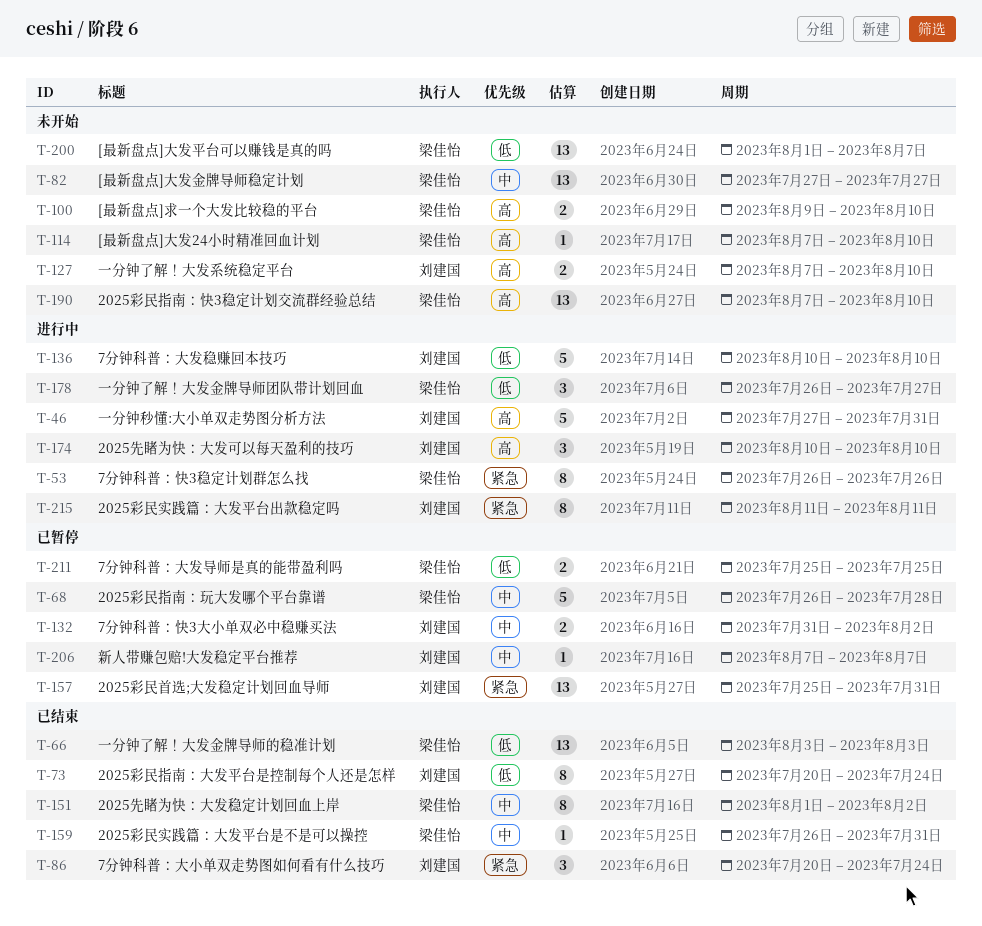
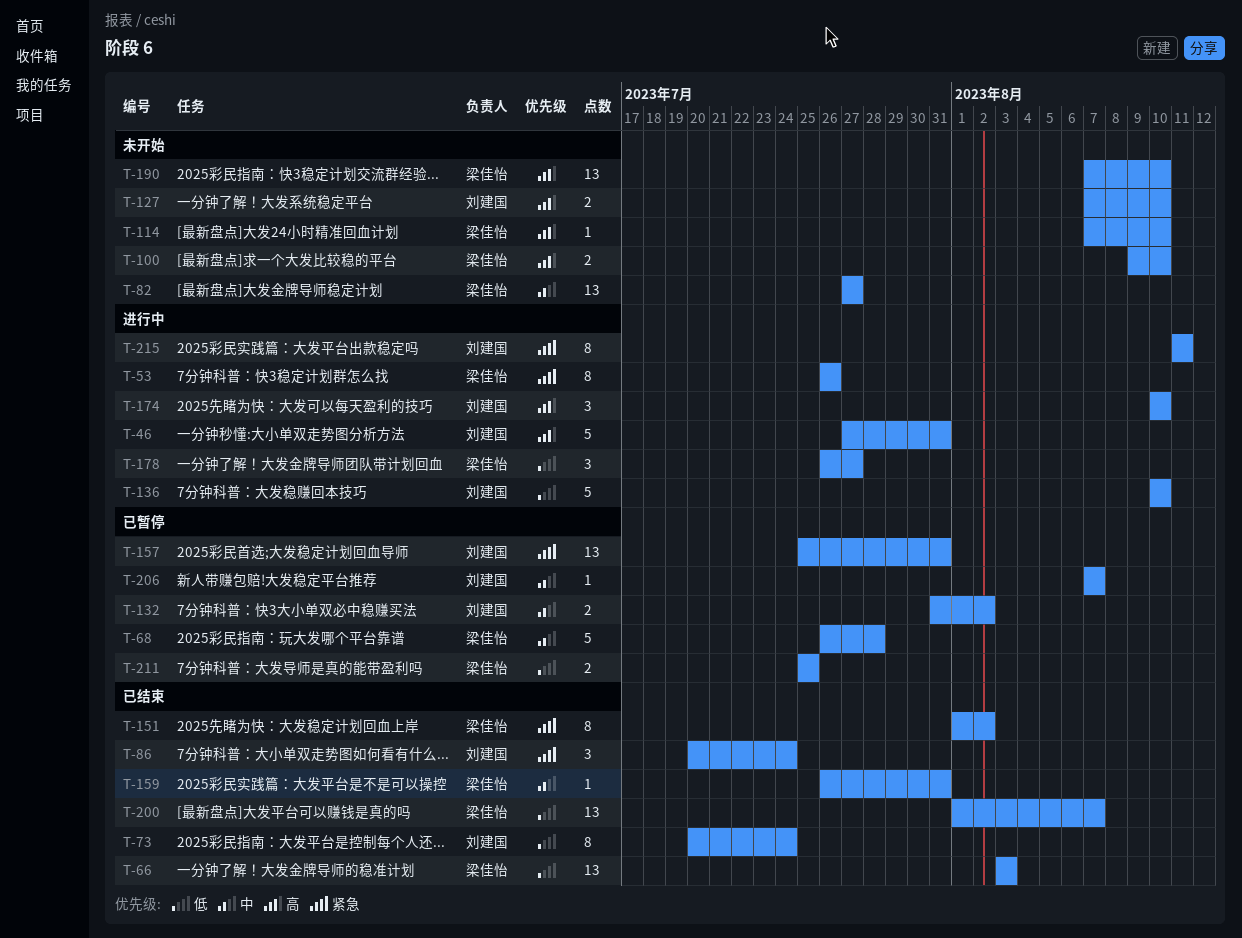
T-151, priority: 中 -> 紧急
T-200, status: 未开始 -> 已结束

